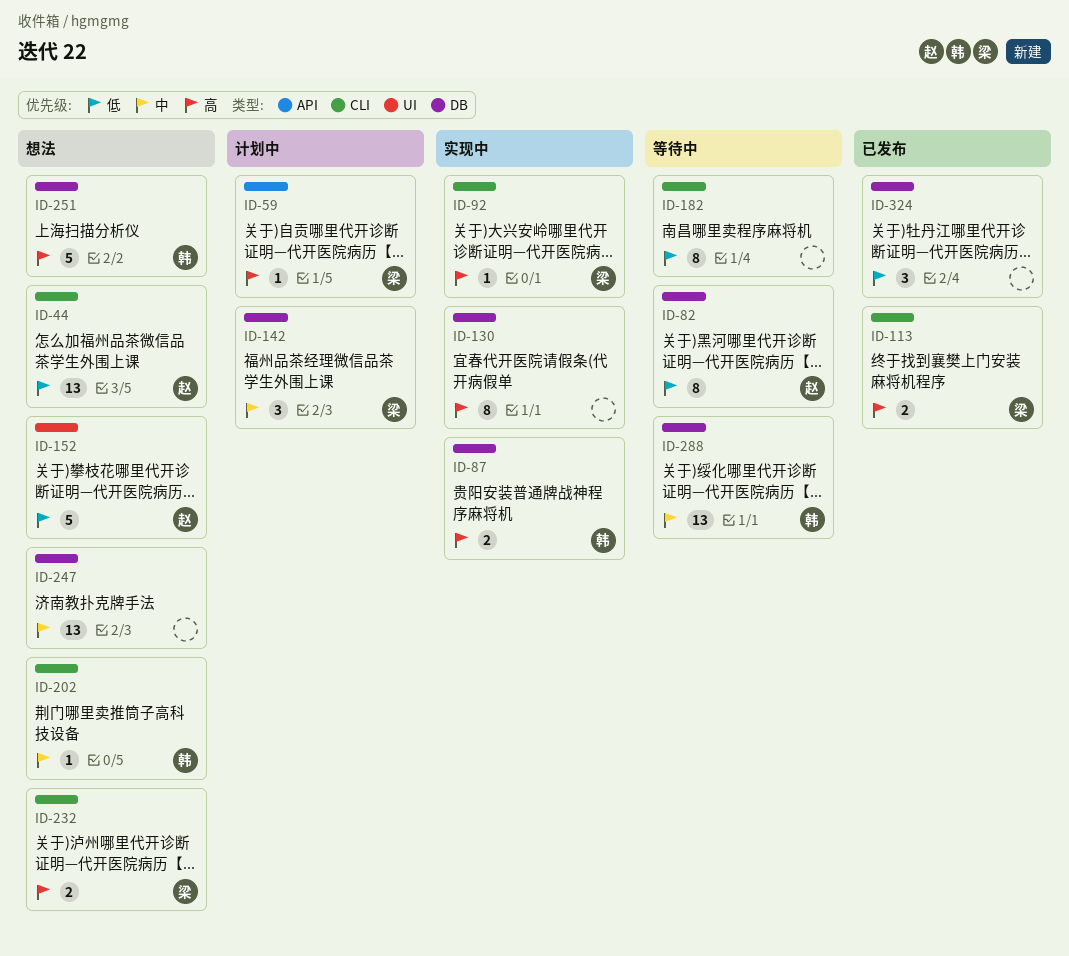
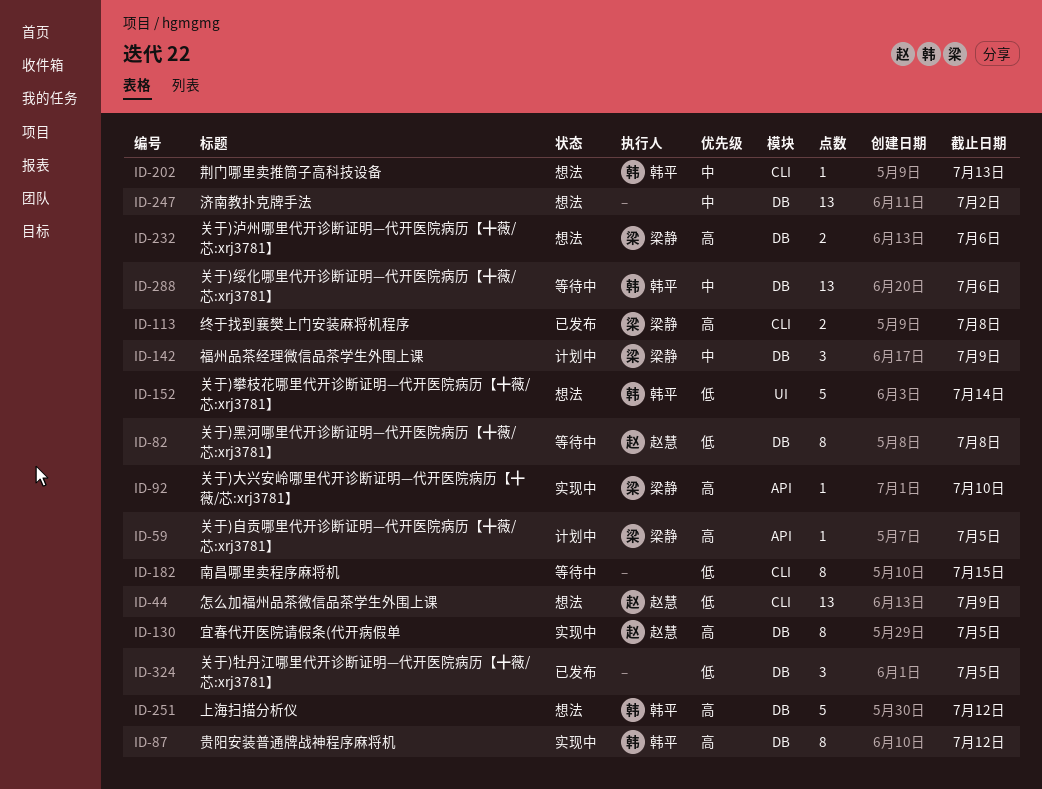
ID-87, estimate: 2 -> 8
ID-92, label: CLI -> API
ID-130, owner: none -> 赵慧
ID-152, owner: 赵慧 -> 韩平
ID-232, label: CLI -> DB

